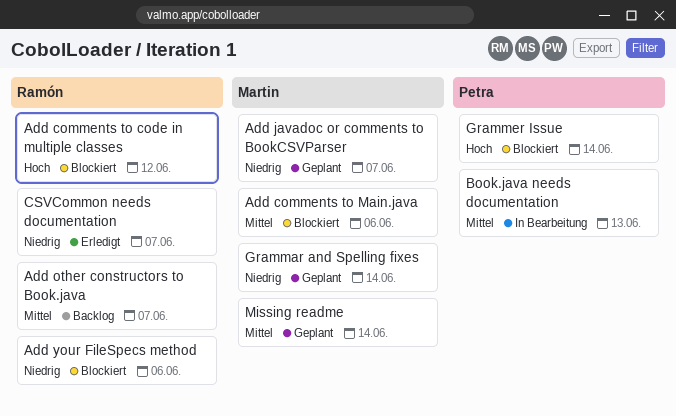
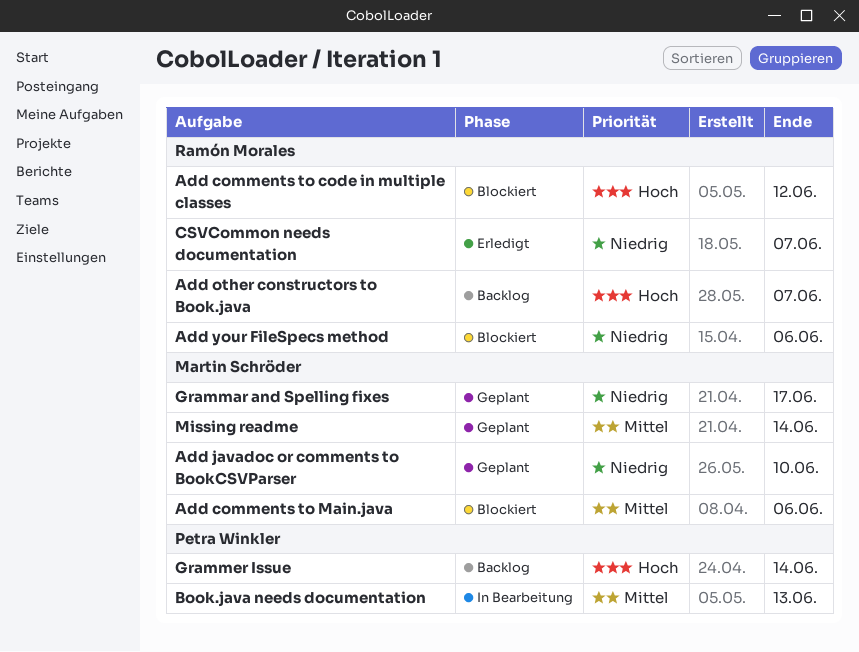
Add javadoc or comments to BookCSVParser, due: Jun 7 -> Jun 10
Add other constructors to Book.java, priority: Mittel -> Hoch
Grammar and Spelling fixes, due: Jun 14 -> Jun 17
Grammer Issue, status: Blockiert -> Backlog

